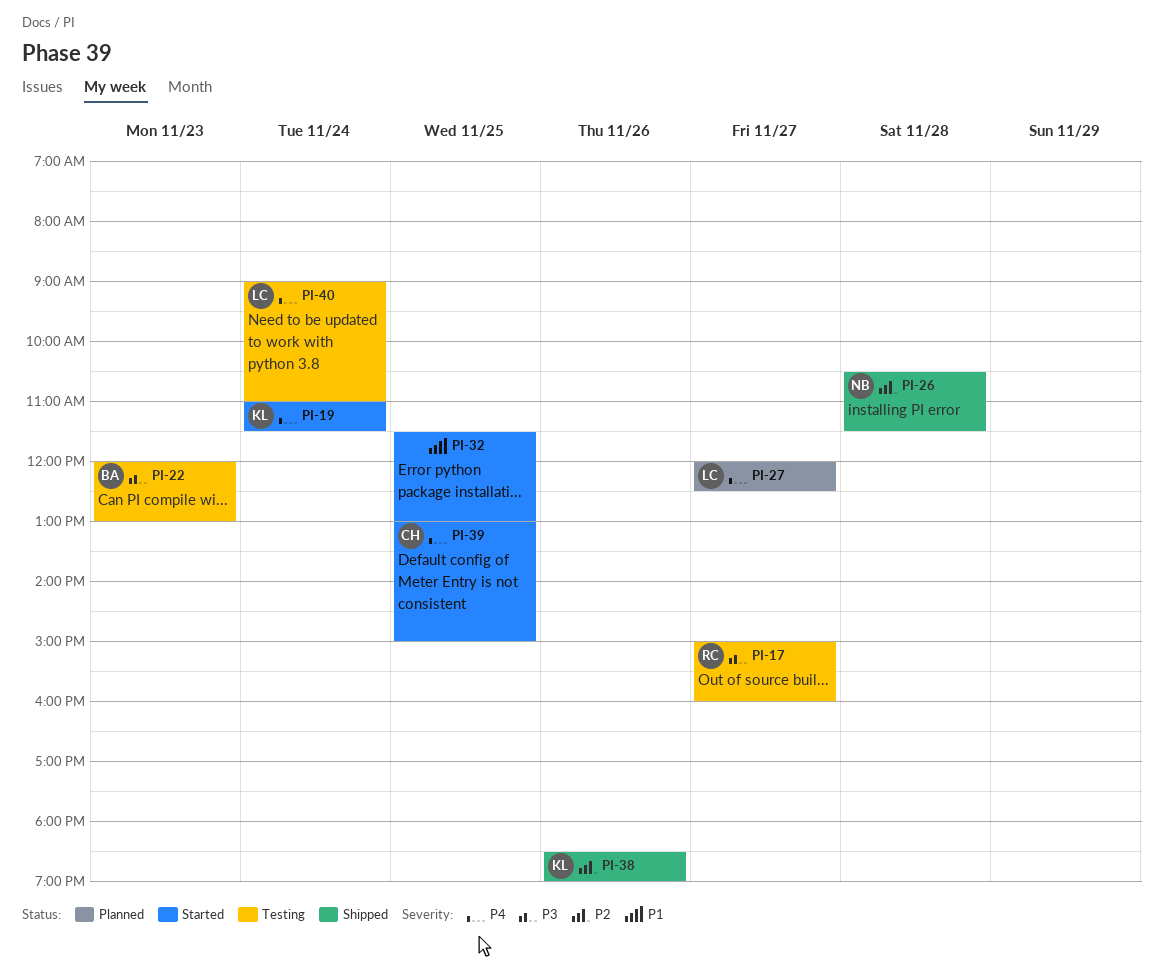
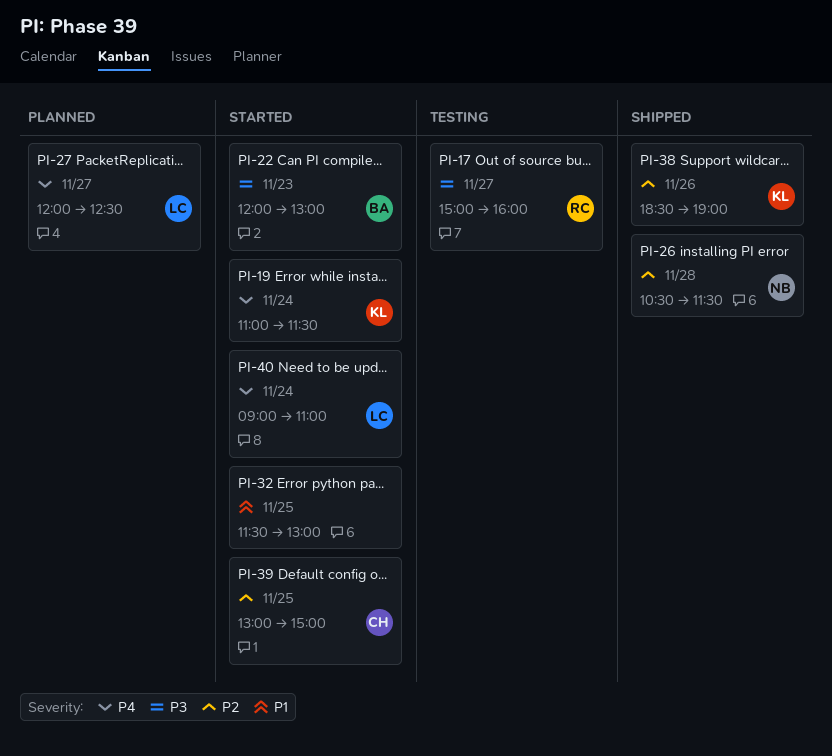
PI-22, status: Testing -> Started
PI-39, priority: P4 -> P2
PI-40, status: Testing -> Started

